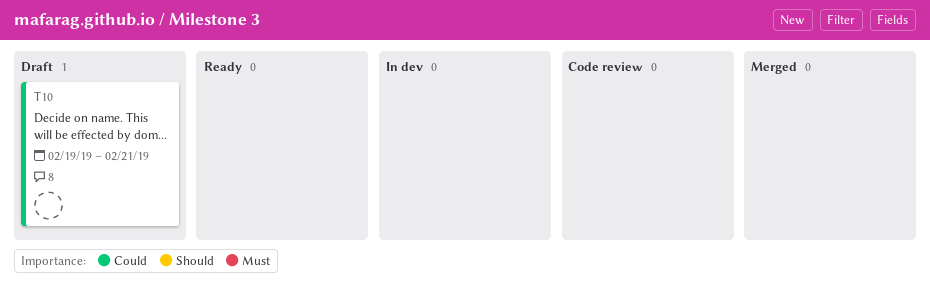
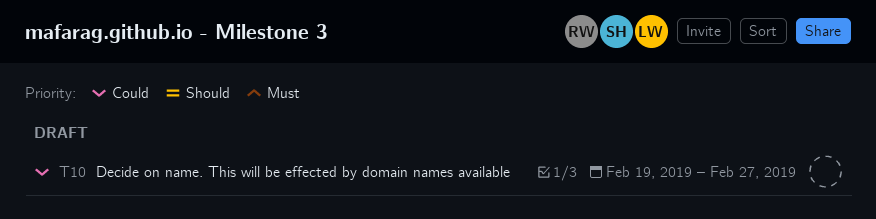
T10, due: Feb 21 -> Feb 27

